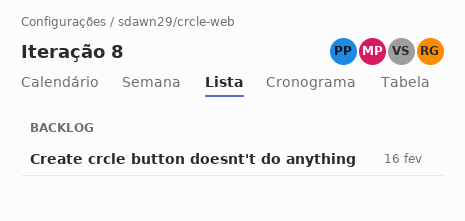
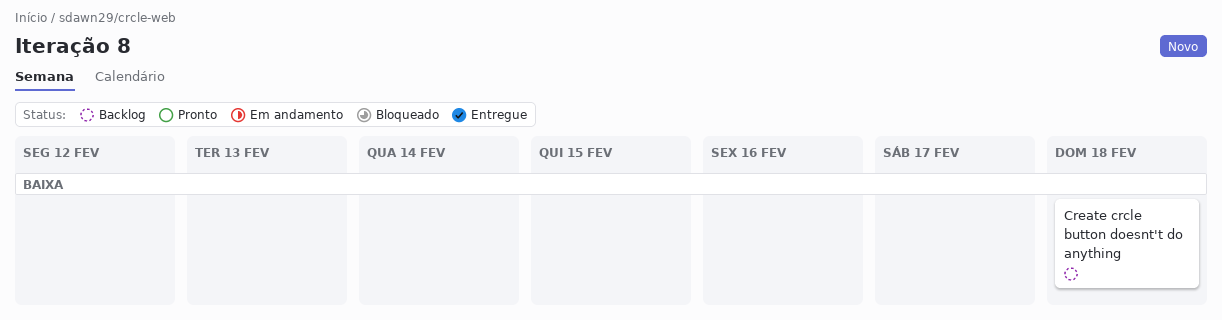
Create crcle button doesnt't do anything, due: Feb 16 -> Feb 18

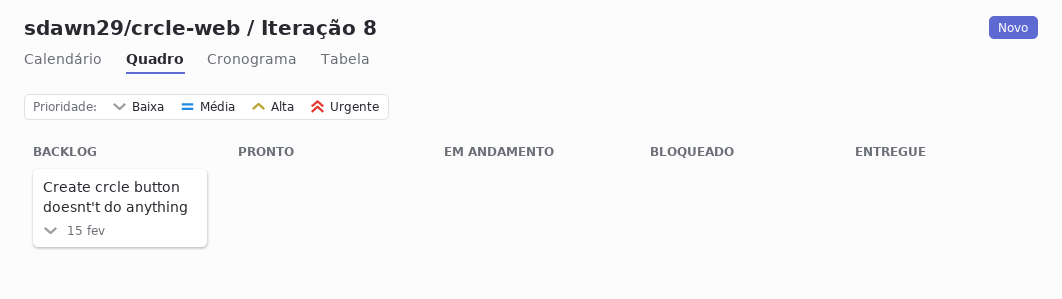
Create crcle button doesnt't do anything, due: Feb 18 -> Feb 15

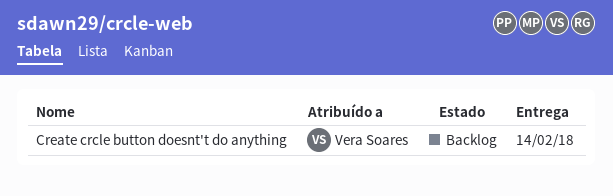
Create crcle button doesnt't do anything, due: Feb 15 -> Feb 14

